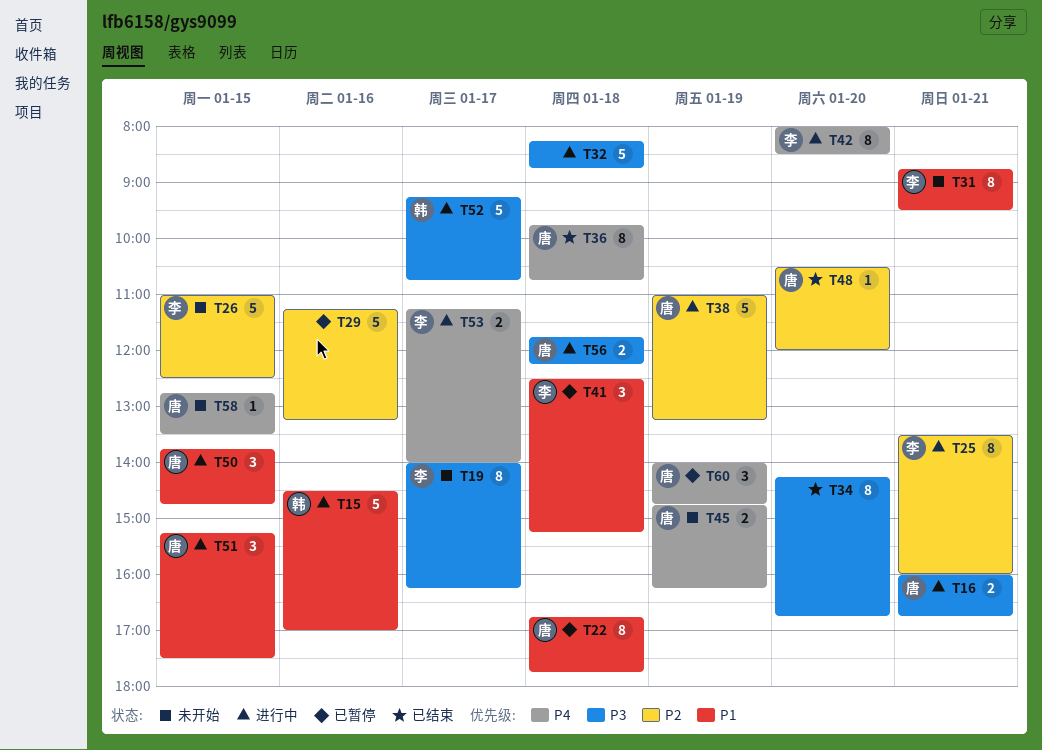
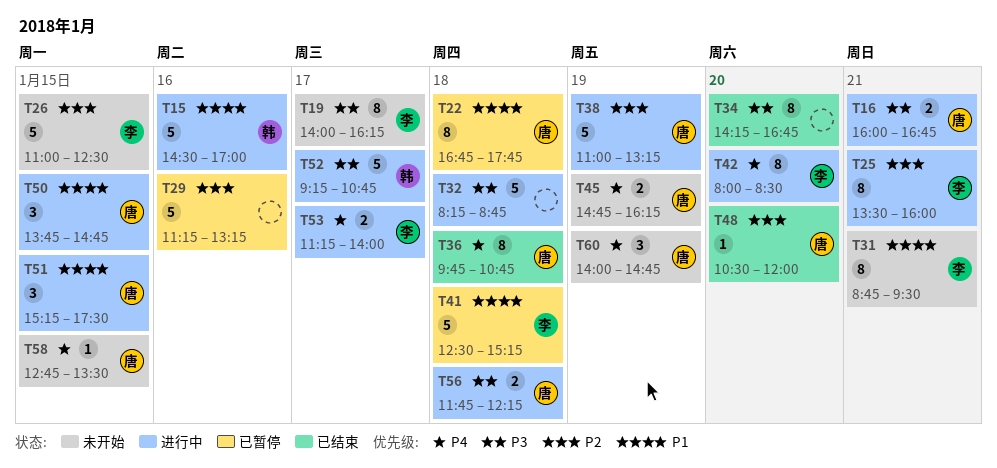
T41, estimate: 3 -> 5
T60, status: 已暂停 -> 未开始

